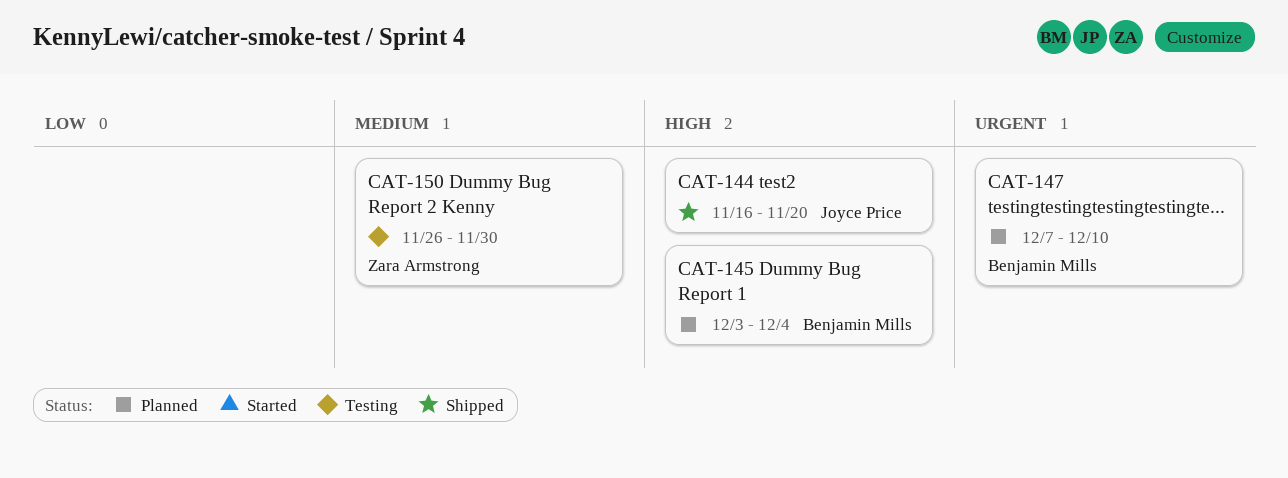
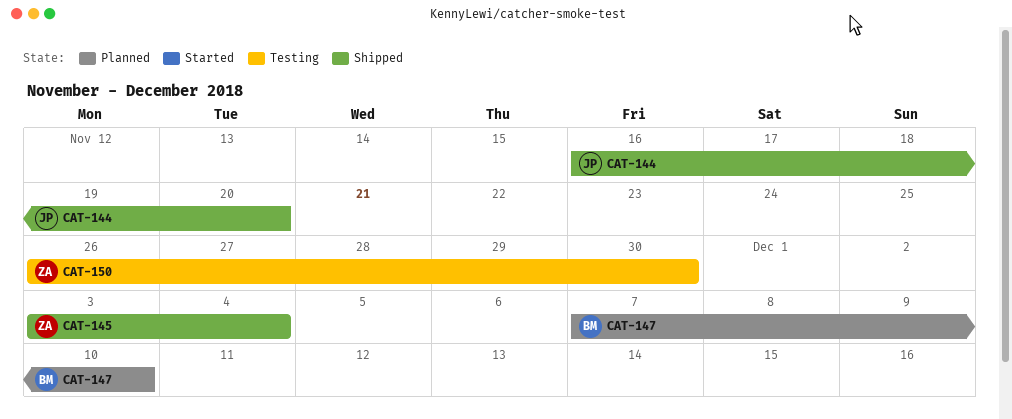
CAT-145, status: Planned -> Shipped
CAT-145, owner: Benjamin Mills -> Zara Armstrong

